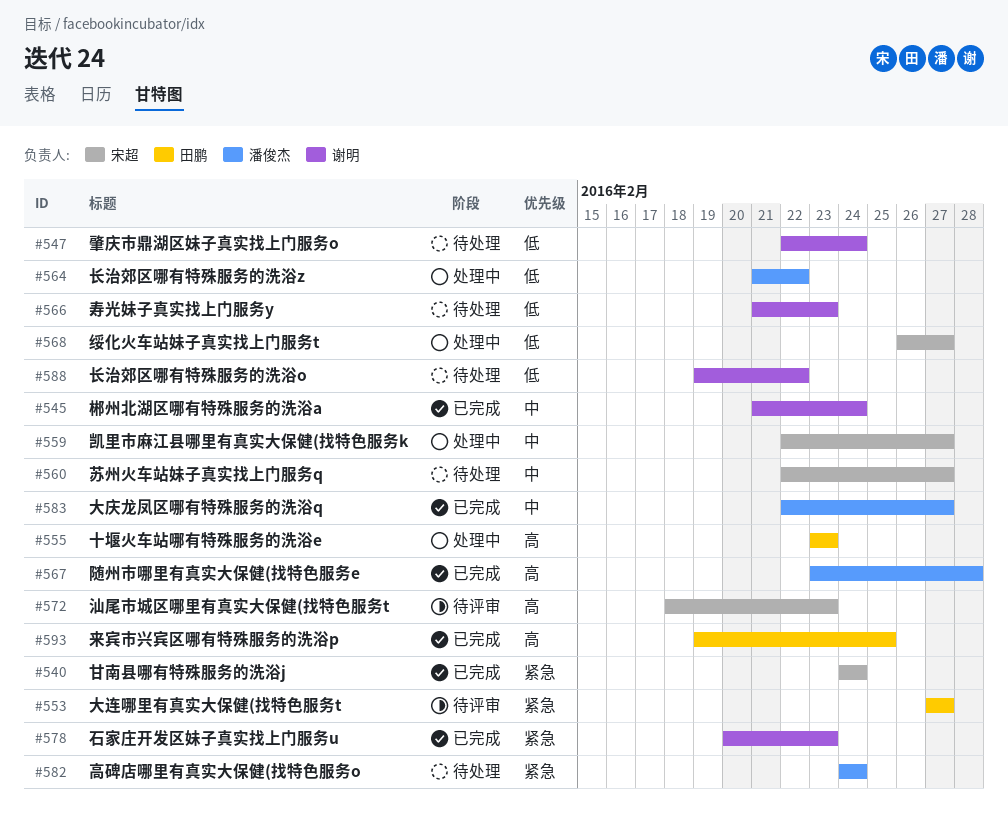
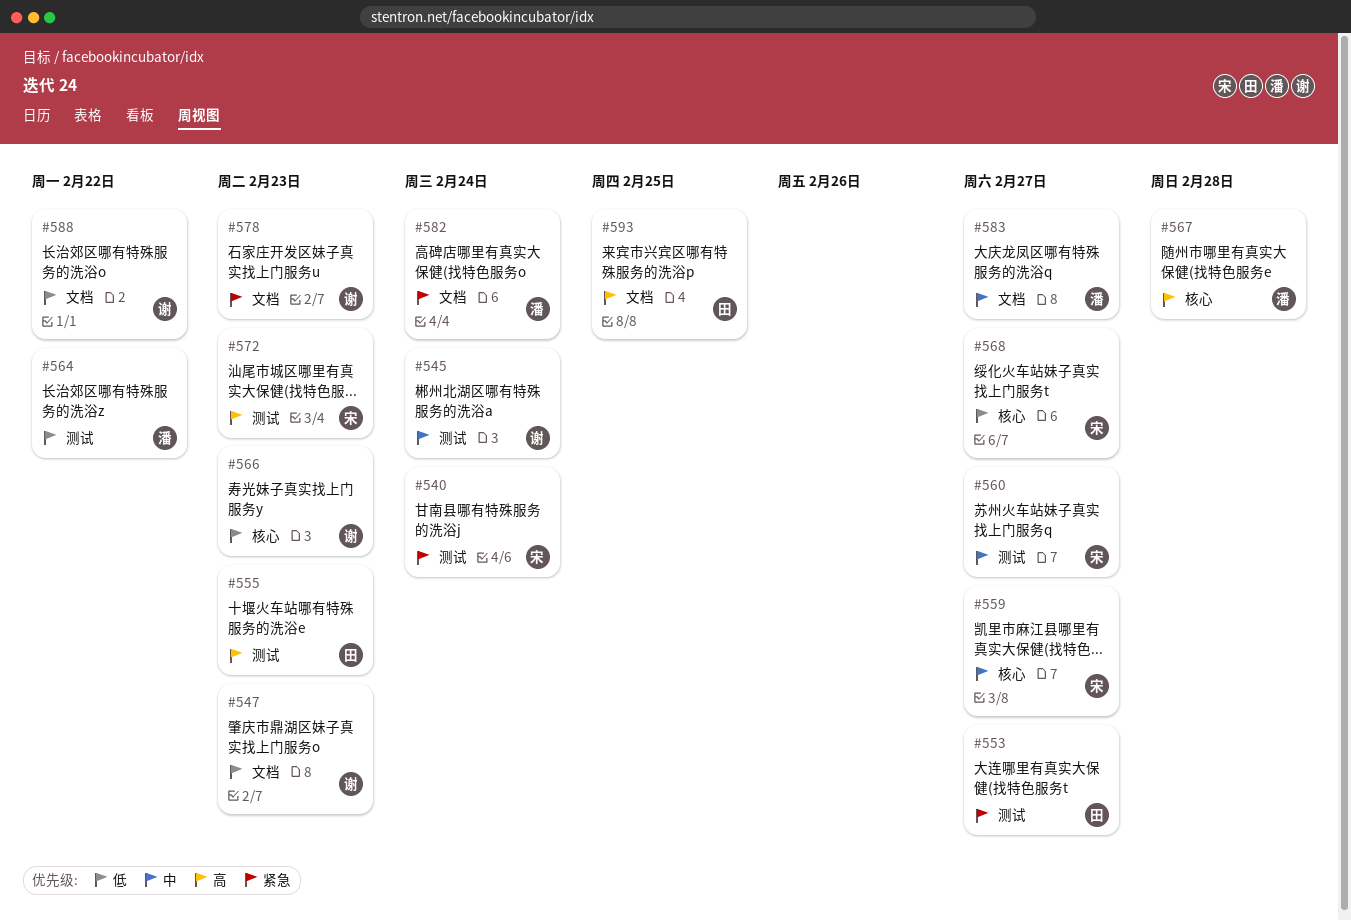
#547, due: Feb 24 -> Feb 23

